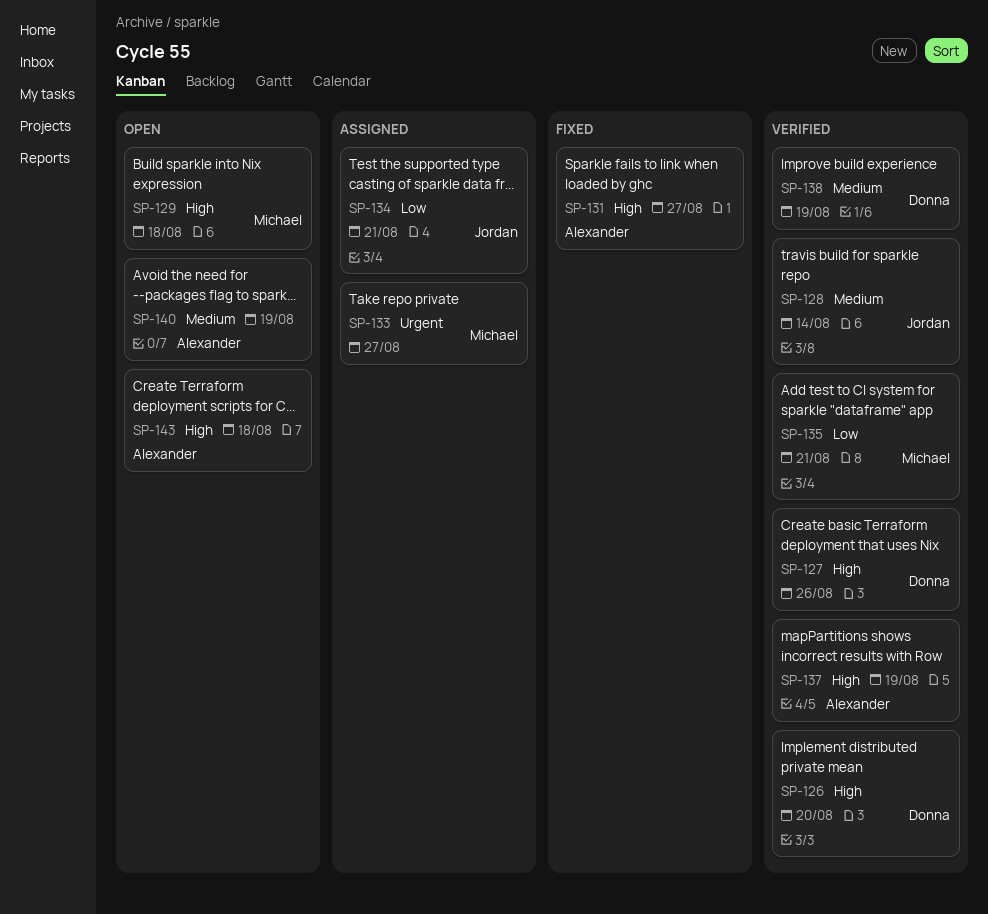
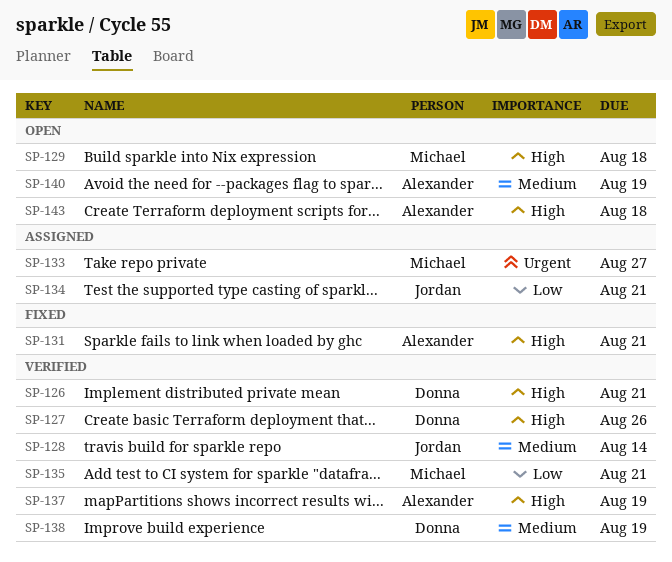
SP-126, due: Aug 20 -> Aug 21
SP-131, due: Aug 27 -> Aug 21

